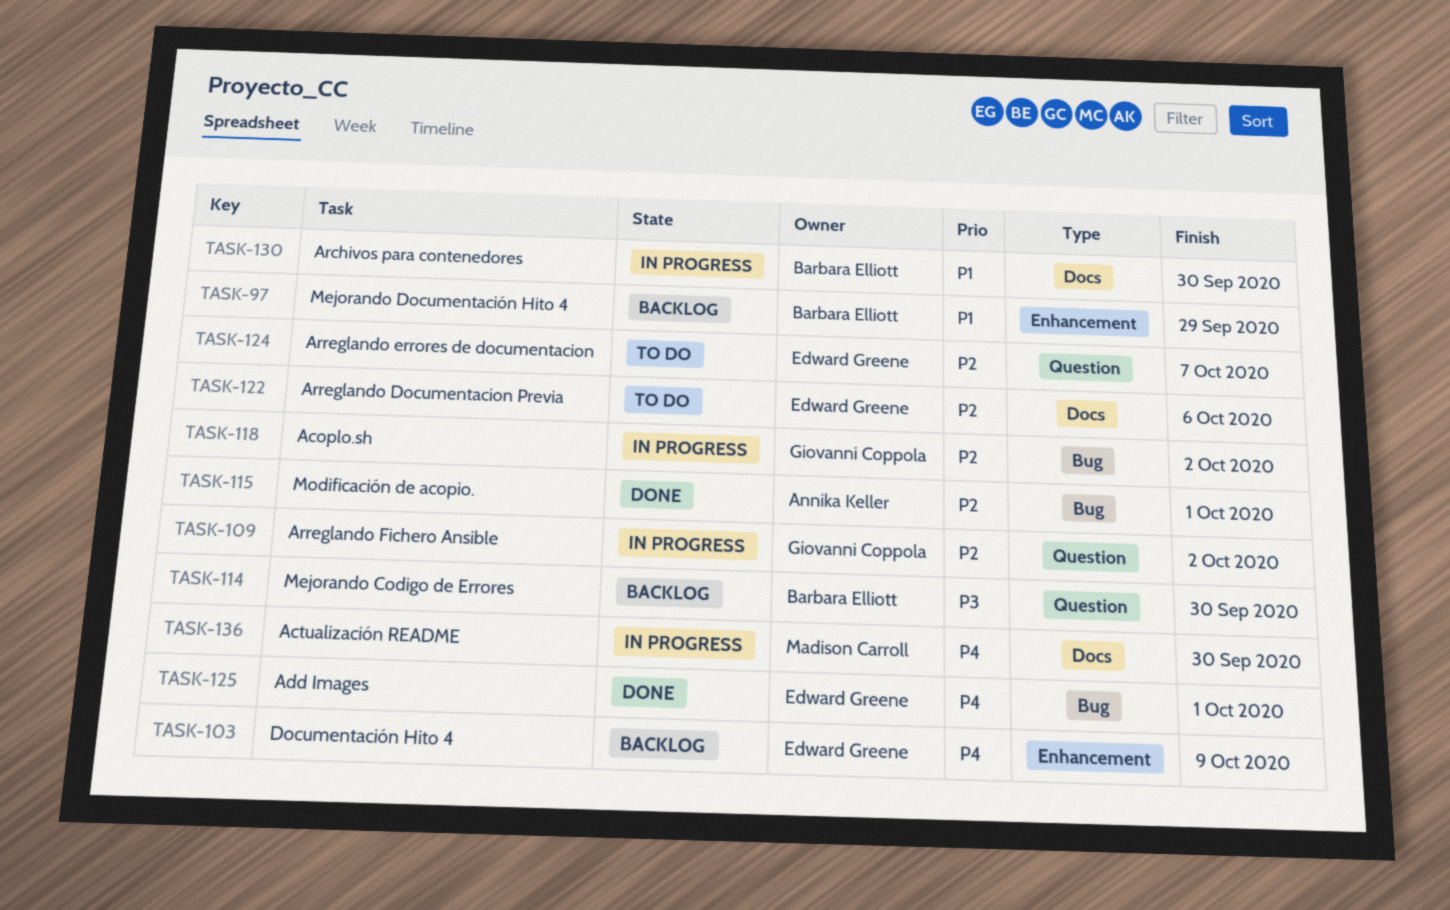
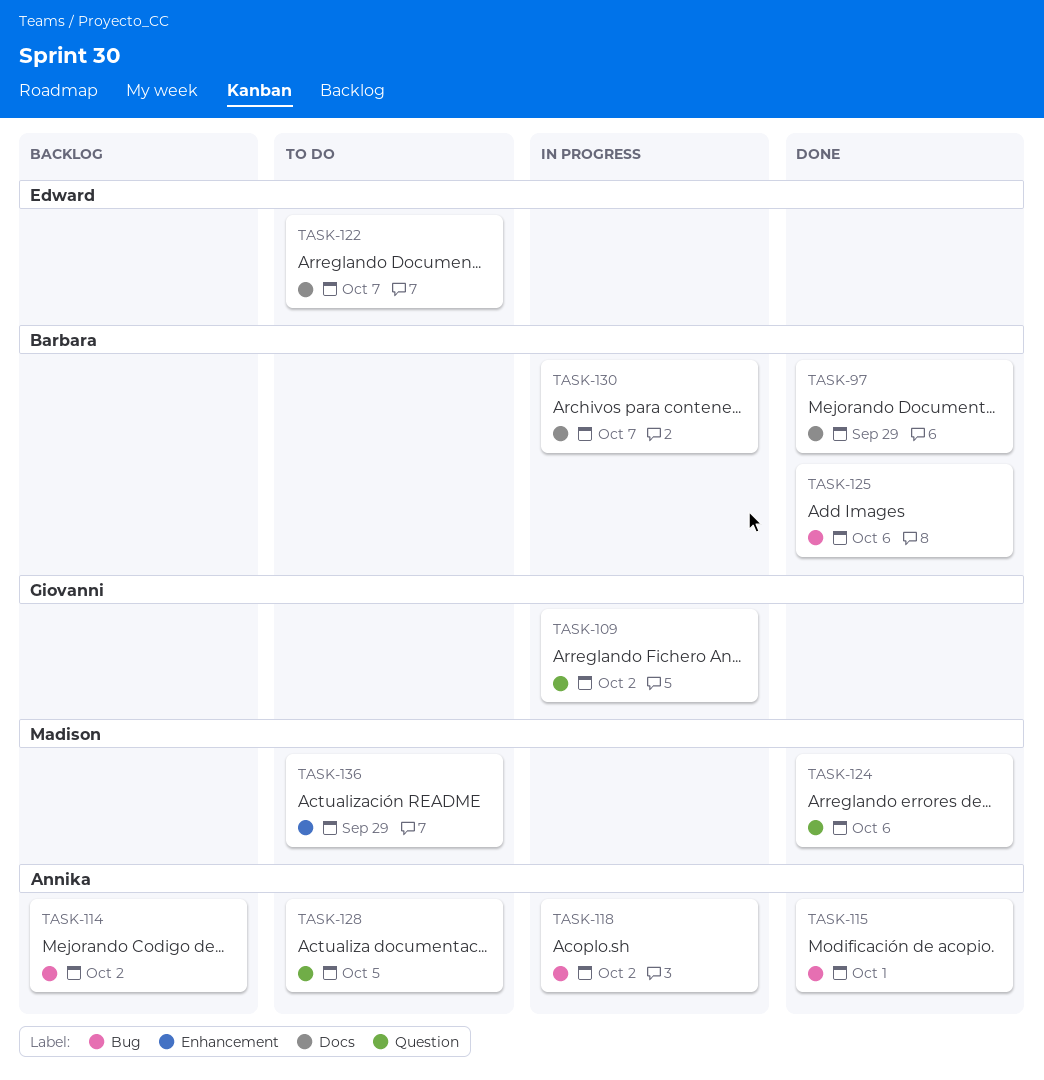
TASK-97, status: Backlog -> Done
TASK-97, label: Enhancement -> Docs
TASK-103: present -> none
TASK-114, owner: Barbara Elliott -> Annika Keller
TASK-114, label: Question -> Bug
TASK-114, due: Sep 30 -> Oct 2
TASK-118, owner: Giovanni Coppola -> Annika Keller
TASK-122, due: Oct 6 -> Oct 7
TASK-124, status: To do -> Done
TASK-124, owner: Edward Greene -> Madison Carroll
TASK-124, due: Oct 7 -> Oct 6
TASK-125, owner: Edward Greene -> Barbara Elliott
TASK-125, due: Oct 1 -> Oct 6
TASK-128: none -> present
TASK-130, due: Sep 30 -> Oct 7
TASK-136, status: In progress -> To do
TASK-136, label: Docs -> Enhancement
TASK-136, due: Sep 30 -> Sep 29

